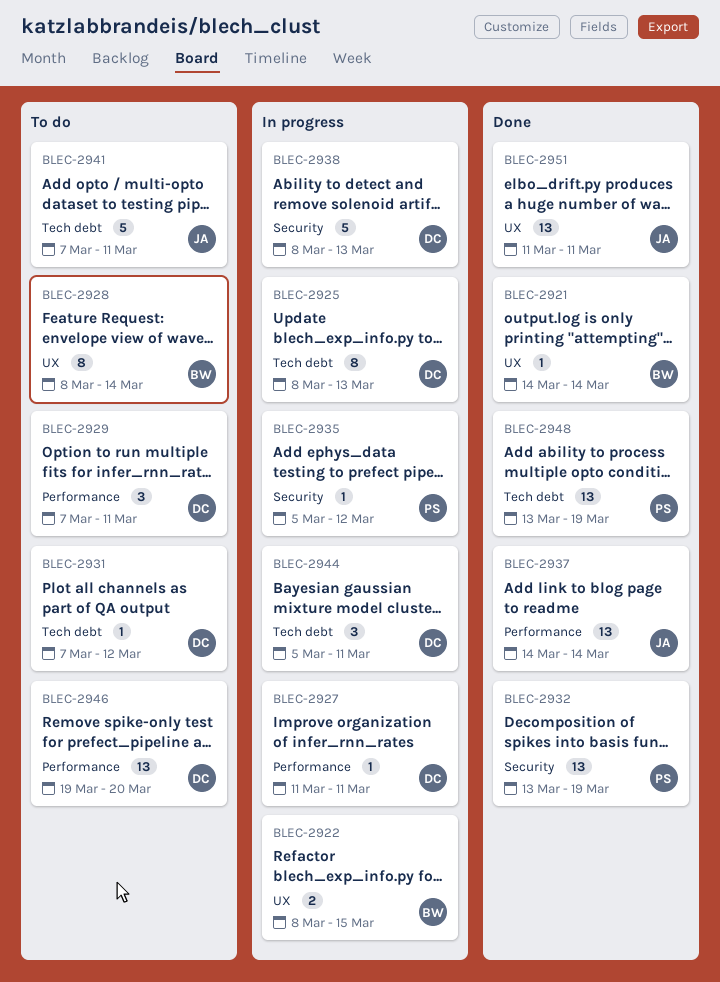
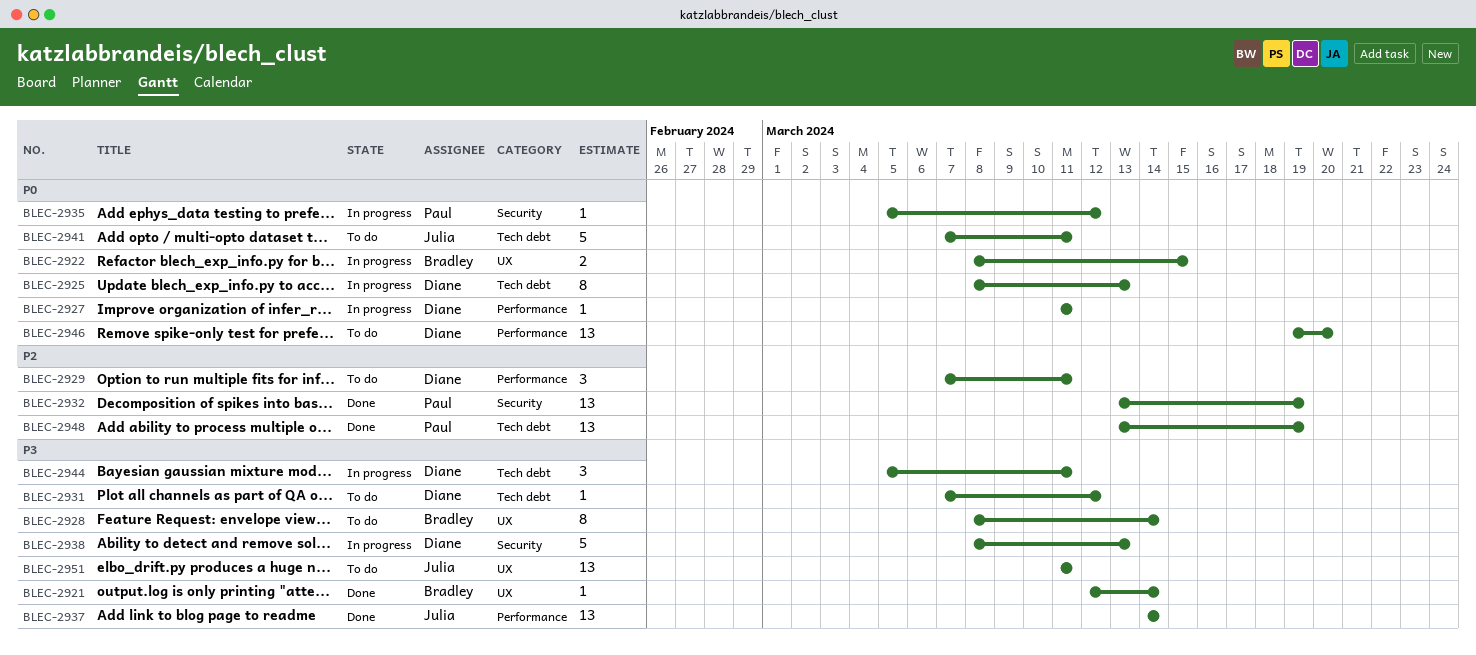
BLEC-2921, start: Mar 14 -> Mar 12
BLEC-2951, status: Done -> To do

